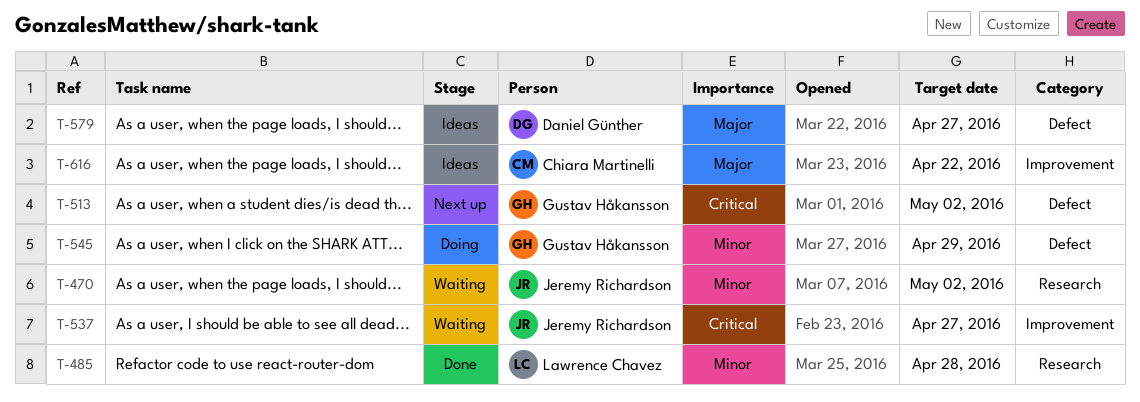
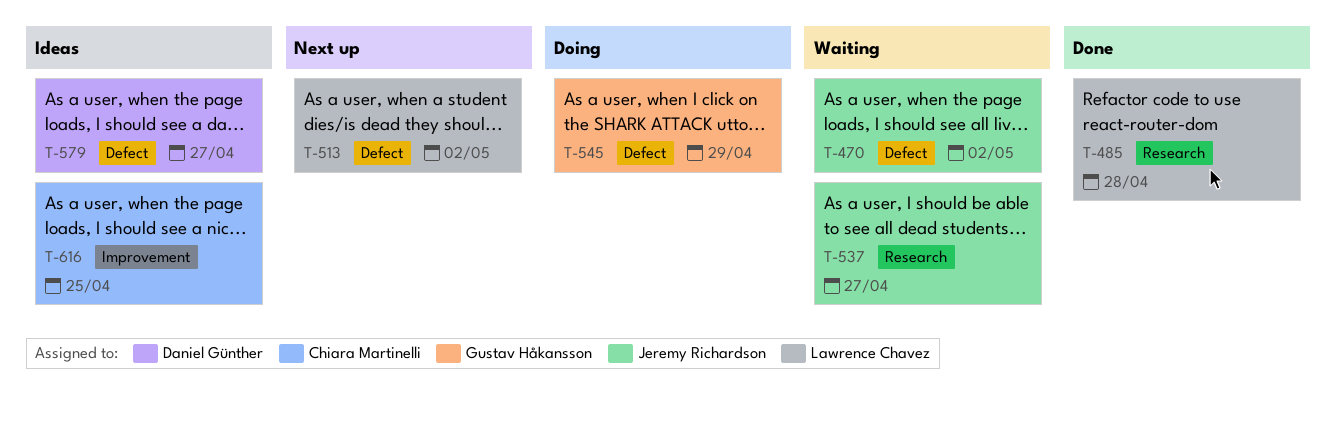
T-470, label: Research -> Defect
T-513, owner: Gustav Håkansson -> Lawrence Chavez
T-537, label: Improvement -> Research
T-616, due: Apr 22 -> Apr 25

